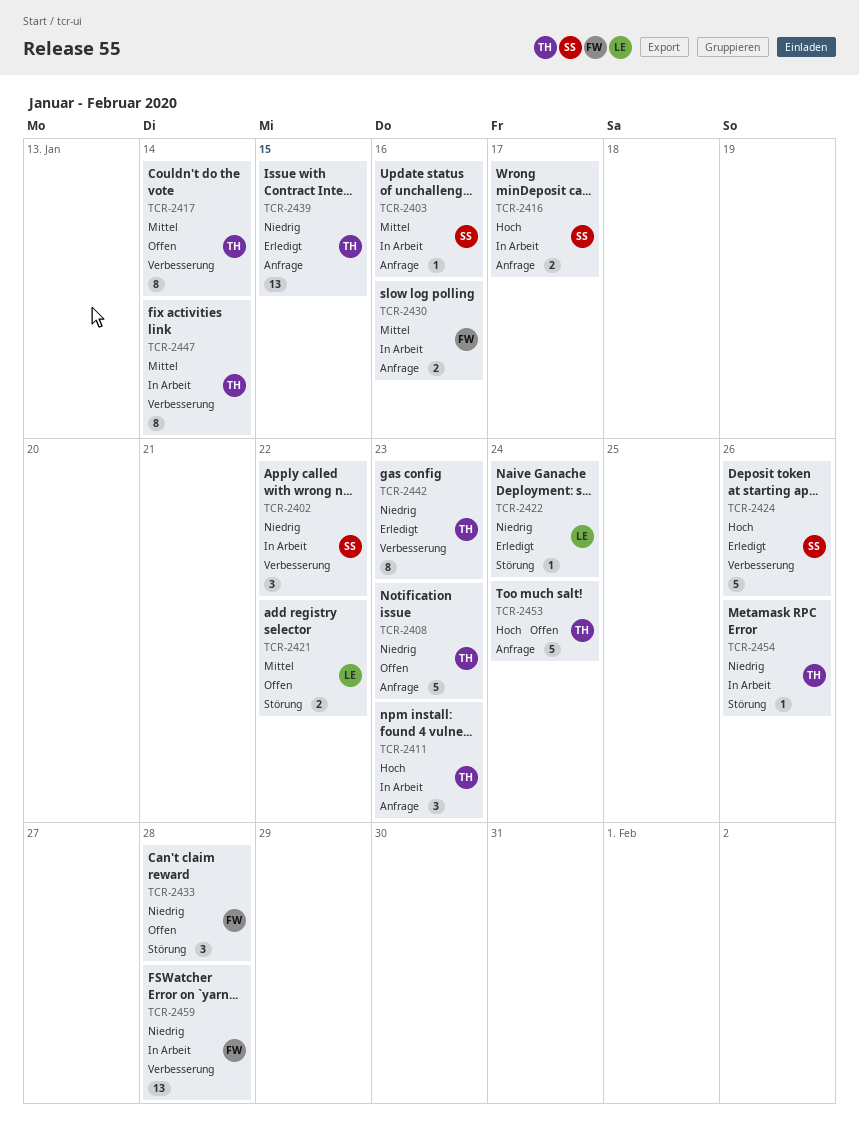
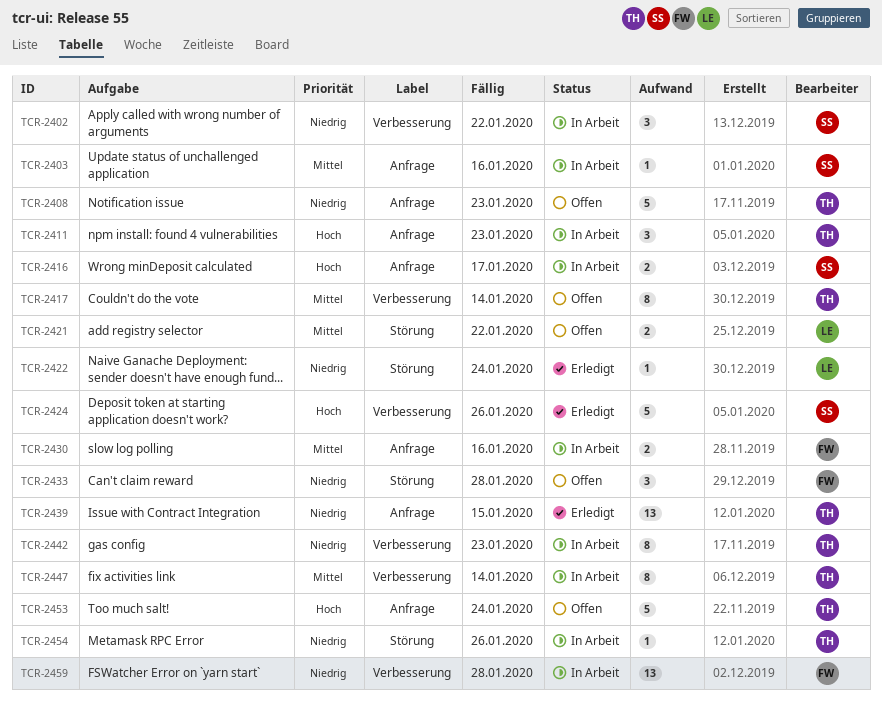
TCR-2442, status: Erledigt -> In Arbeit

